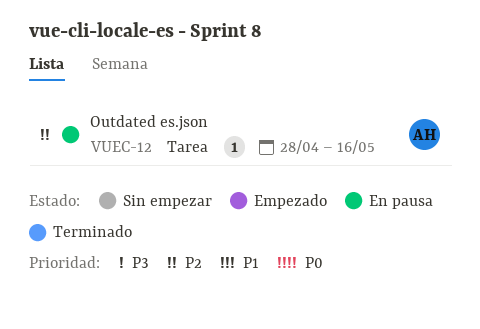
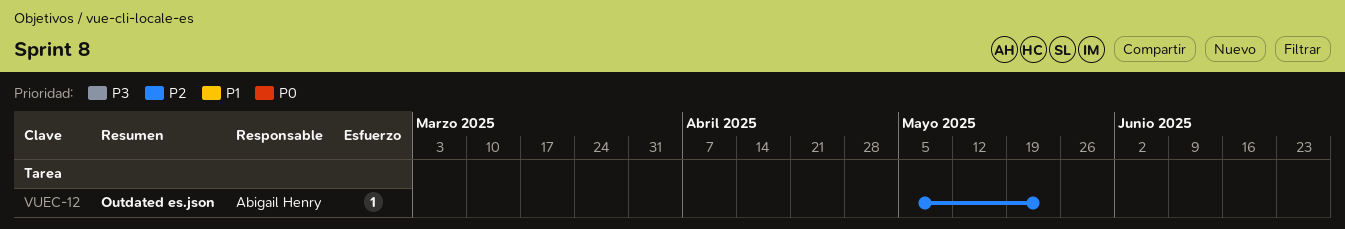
VUEC-12, start: Apr 28 -> May 5
VUEC-12, due: May 16 -> May 23

